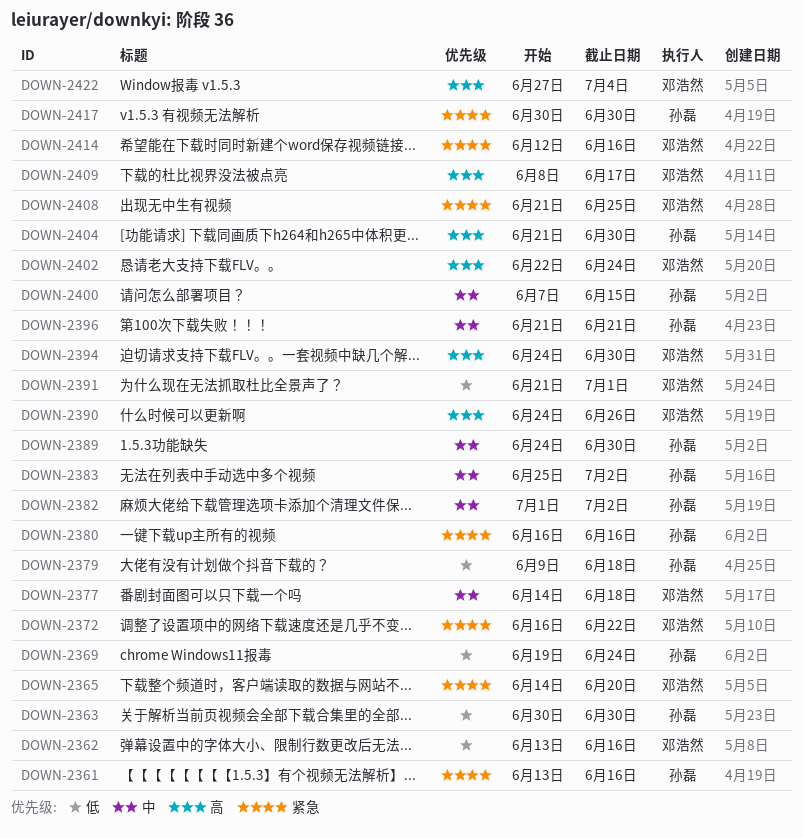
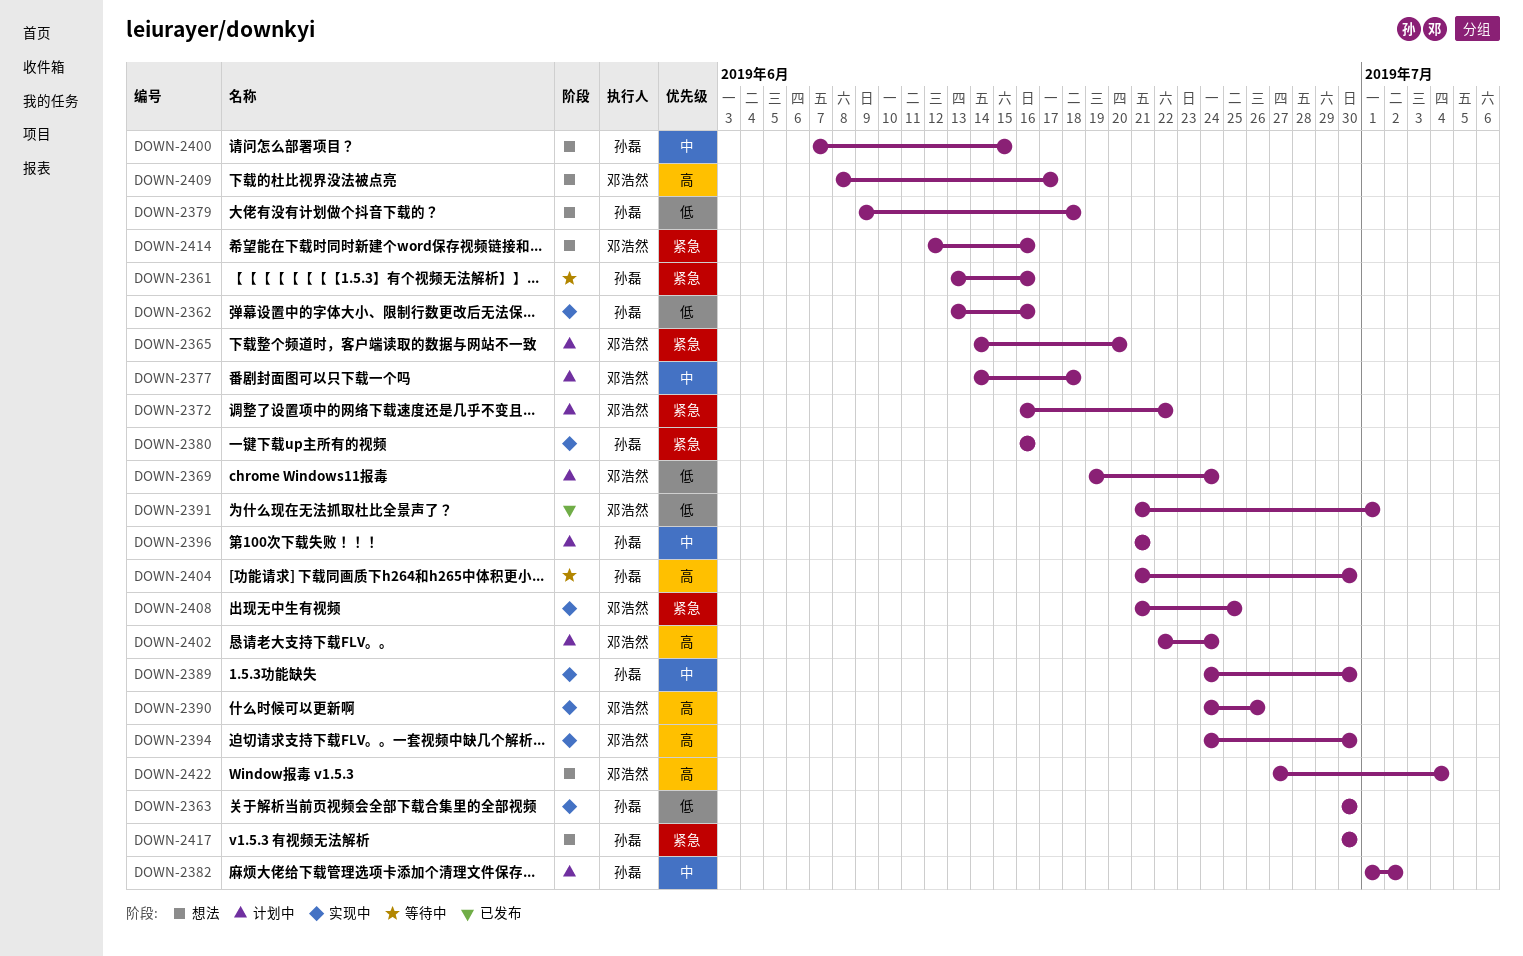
DOWN-2362, owner: 邓浩然 -> 孙磊
DOWN-2369, owner: 孙磊 -> 邓浩然
DOWN-2383: present -> none

